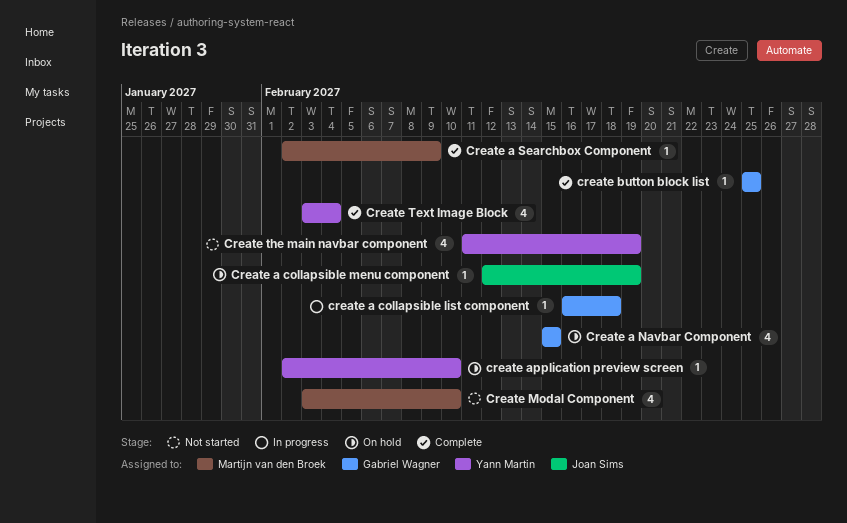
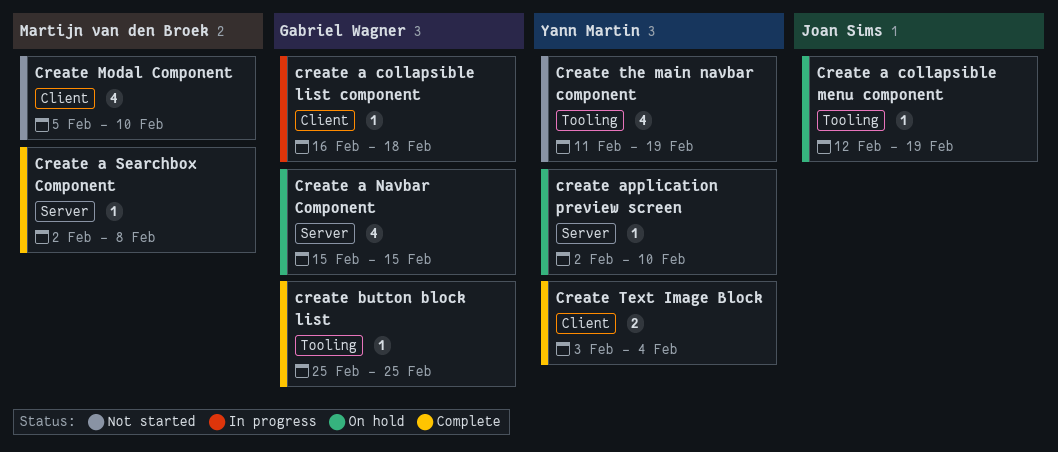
Create a Searchbox Component, due: Feb 9 -> Feb 8
Create Modal Component, start: Feb 3 -> Feb 5
Create Text Image Block, estimate: 4 -> 2

